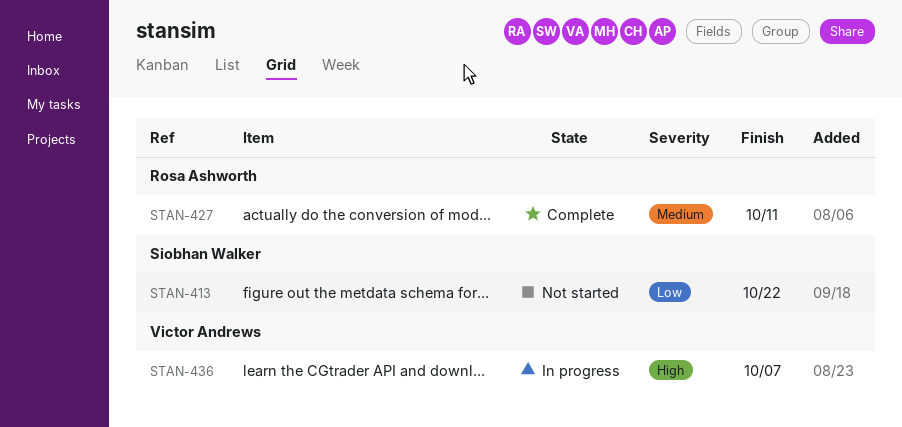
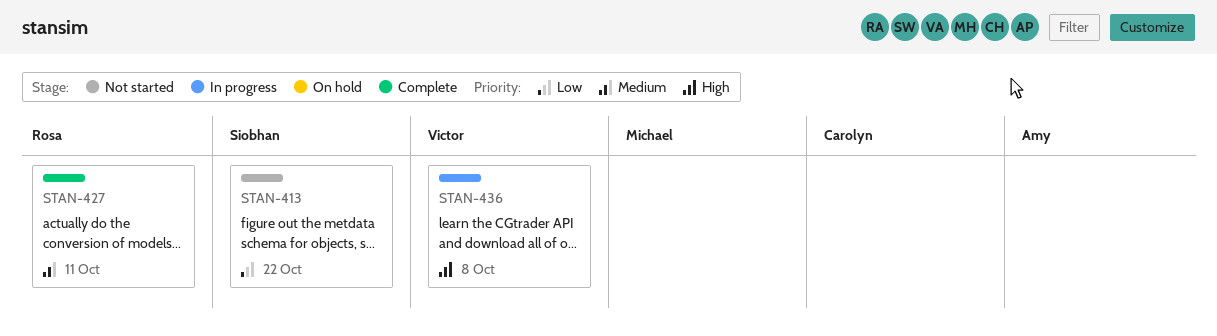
STAN-436, due: Oct 7 -> Oct 8

